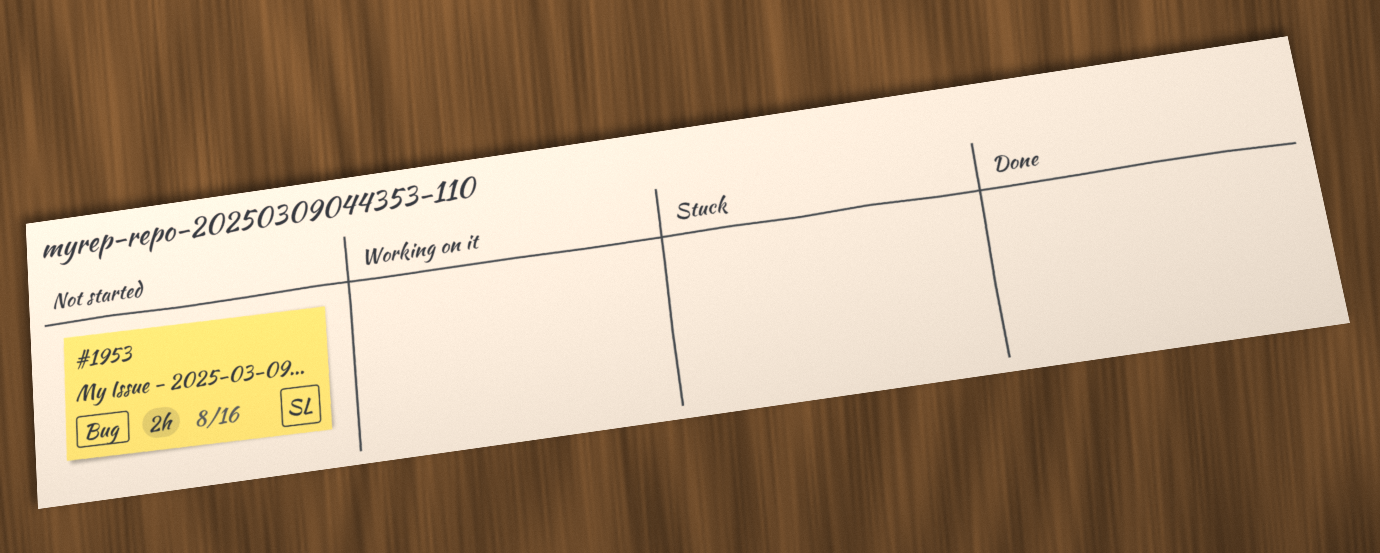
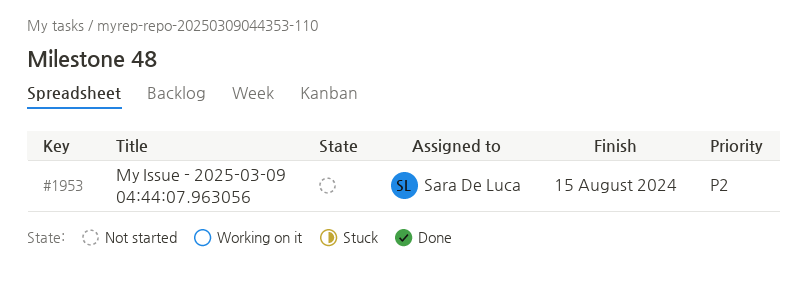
#1953, due: Aug 16 -> Aug 15

